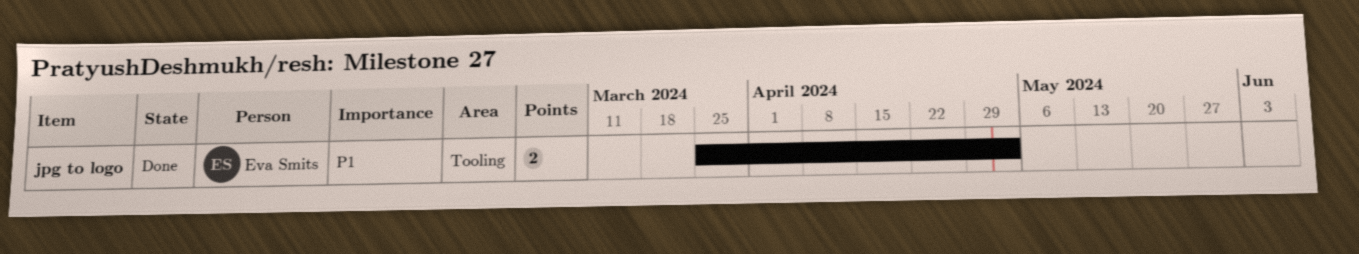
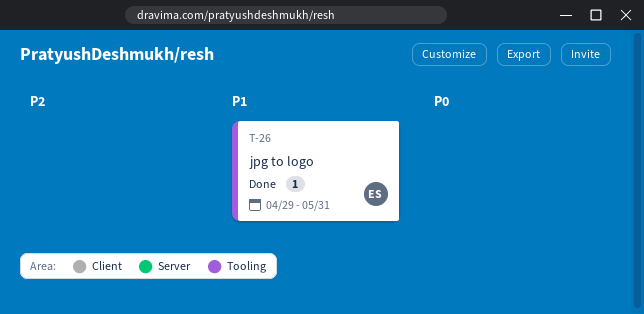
jpg to logo, estimate: 2 -> 1
jpg to logo, start: Mar 25 -> Apr 29
jpg to logo, due: May 3 -> May 31

